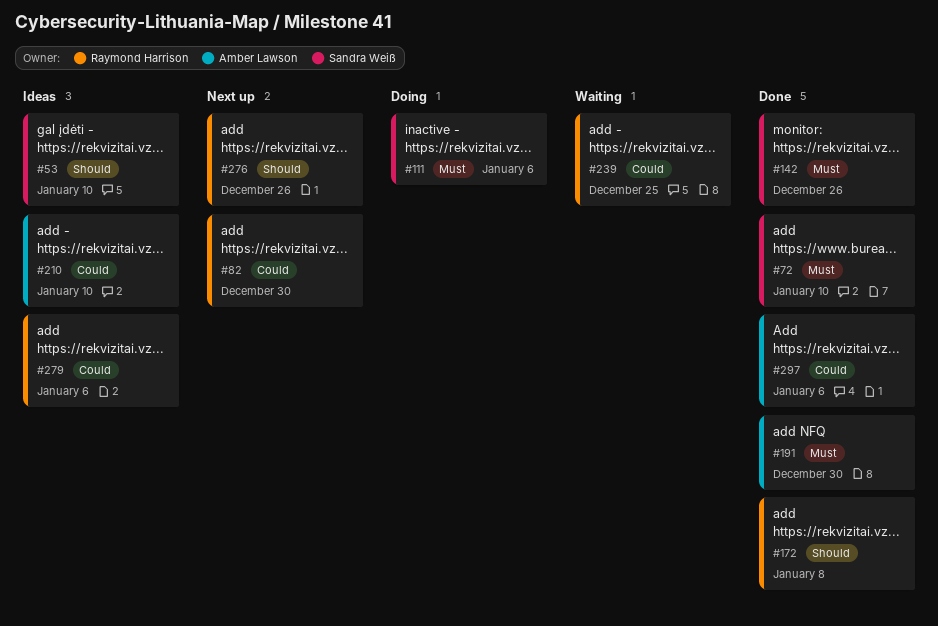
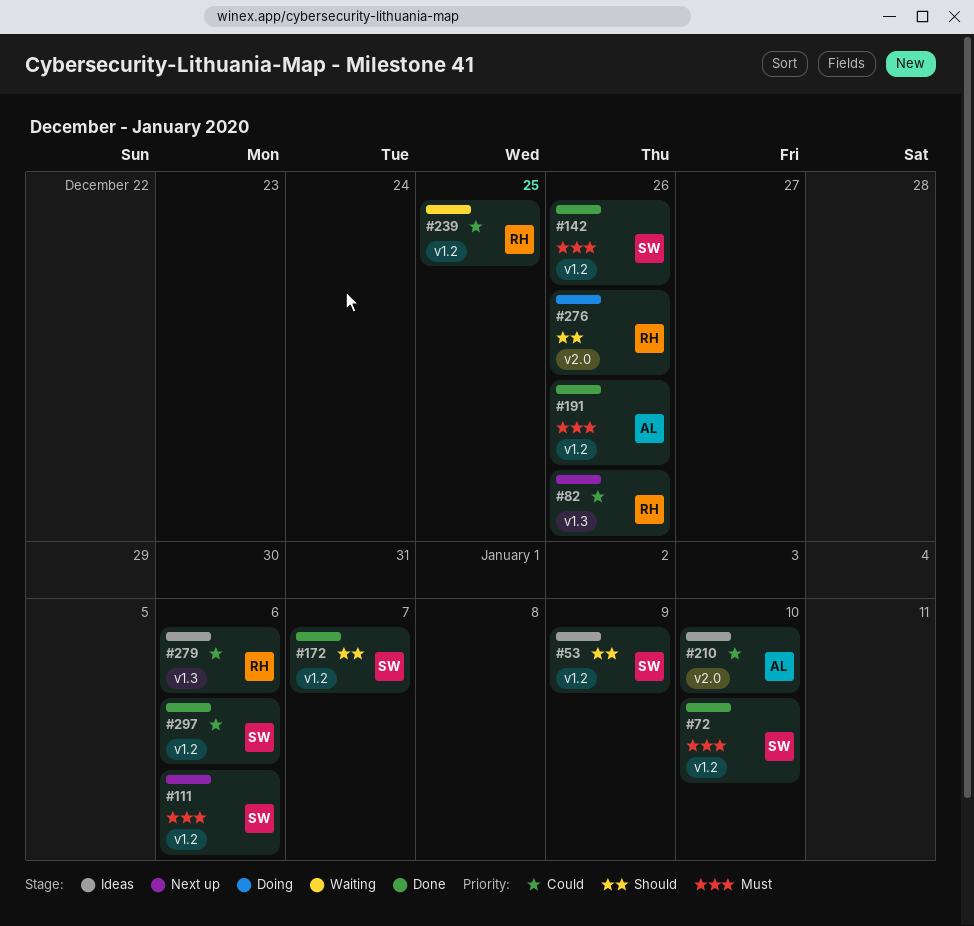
#53, due: Jan 10 -> Jan 9
#82, due: Dec 30 -> Dec 26
#111, status: Doing -> Next up
#172, owner: Raymond Harrison -> Sandra Weiß
#172, due: Jan 8 -> Jan 7
#191, due: Dec 30 -> Dec 26
#276, status: Next up -> Doing
#297, owner: Amber Lawson -> Sandra Weiß

